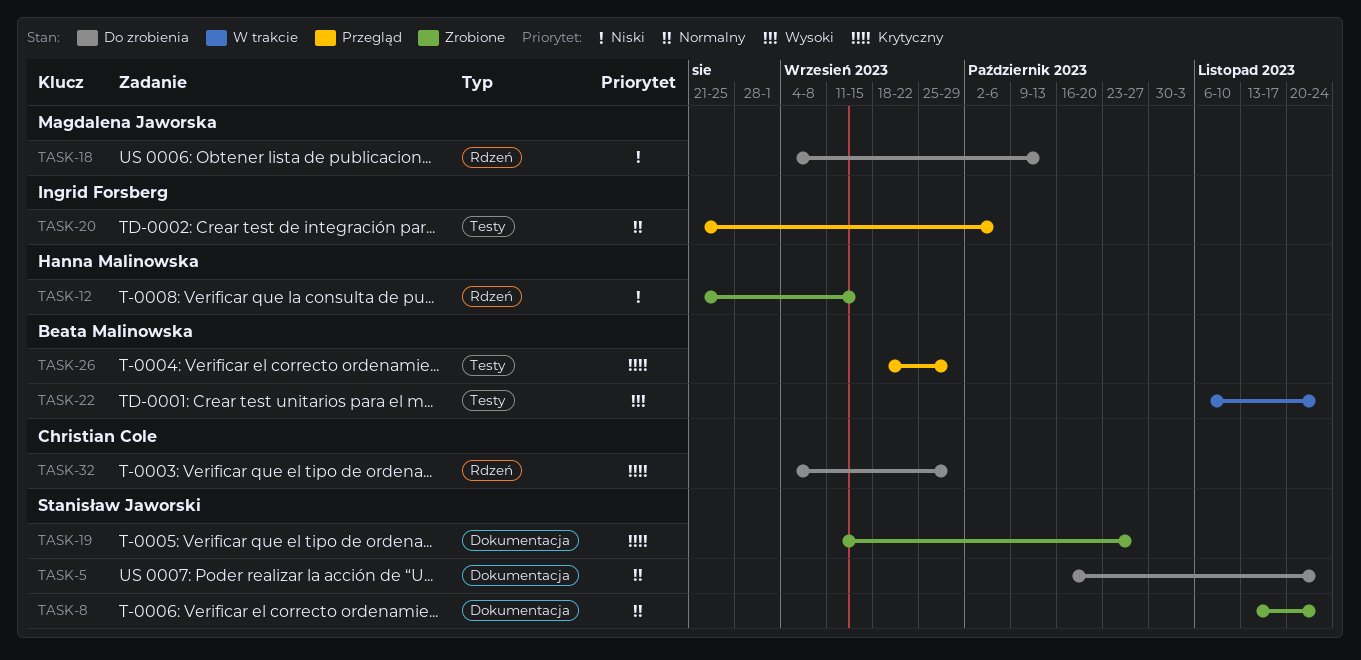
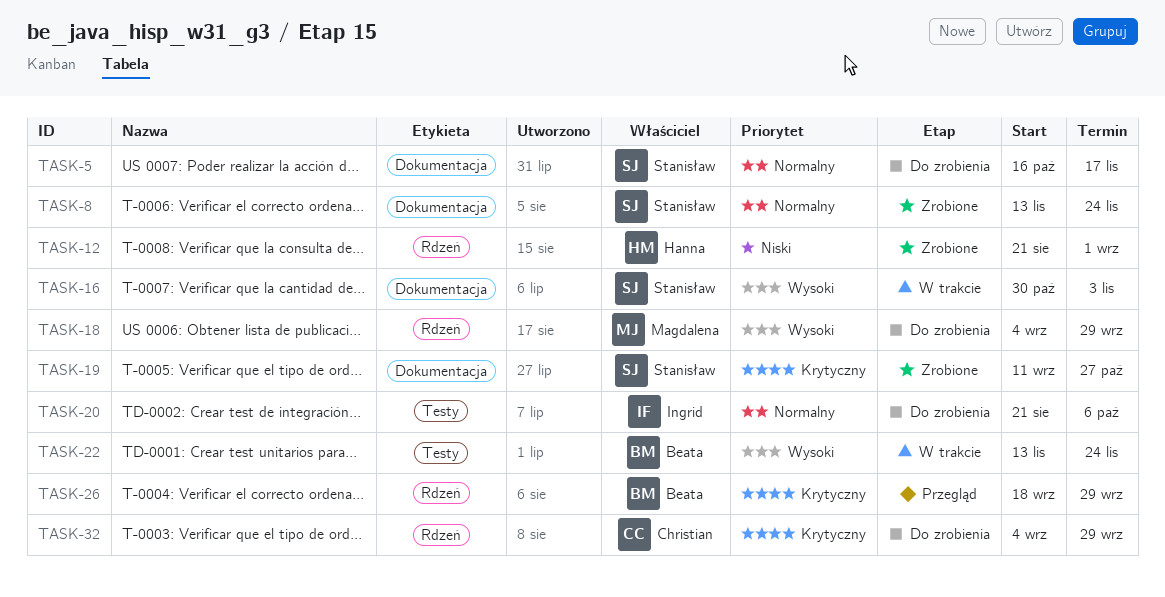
TASK-5, due: Nov 24 -> Nov 17
TASK-12, due: Sep 15 -> Sep 1
TASK-16: none -> present
TASK-18, priority: Niski -> Wysoki
TASK-18, due: Oct 13 -> Sep 29
TASK-20, status: Przegląd -> Do zrobienia
TASK-22, start: Nov 6 -> Nov 13
TASK-26, label: Testy -> Rdzeń

